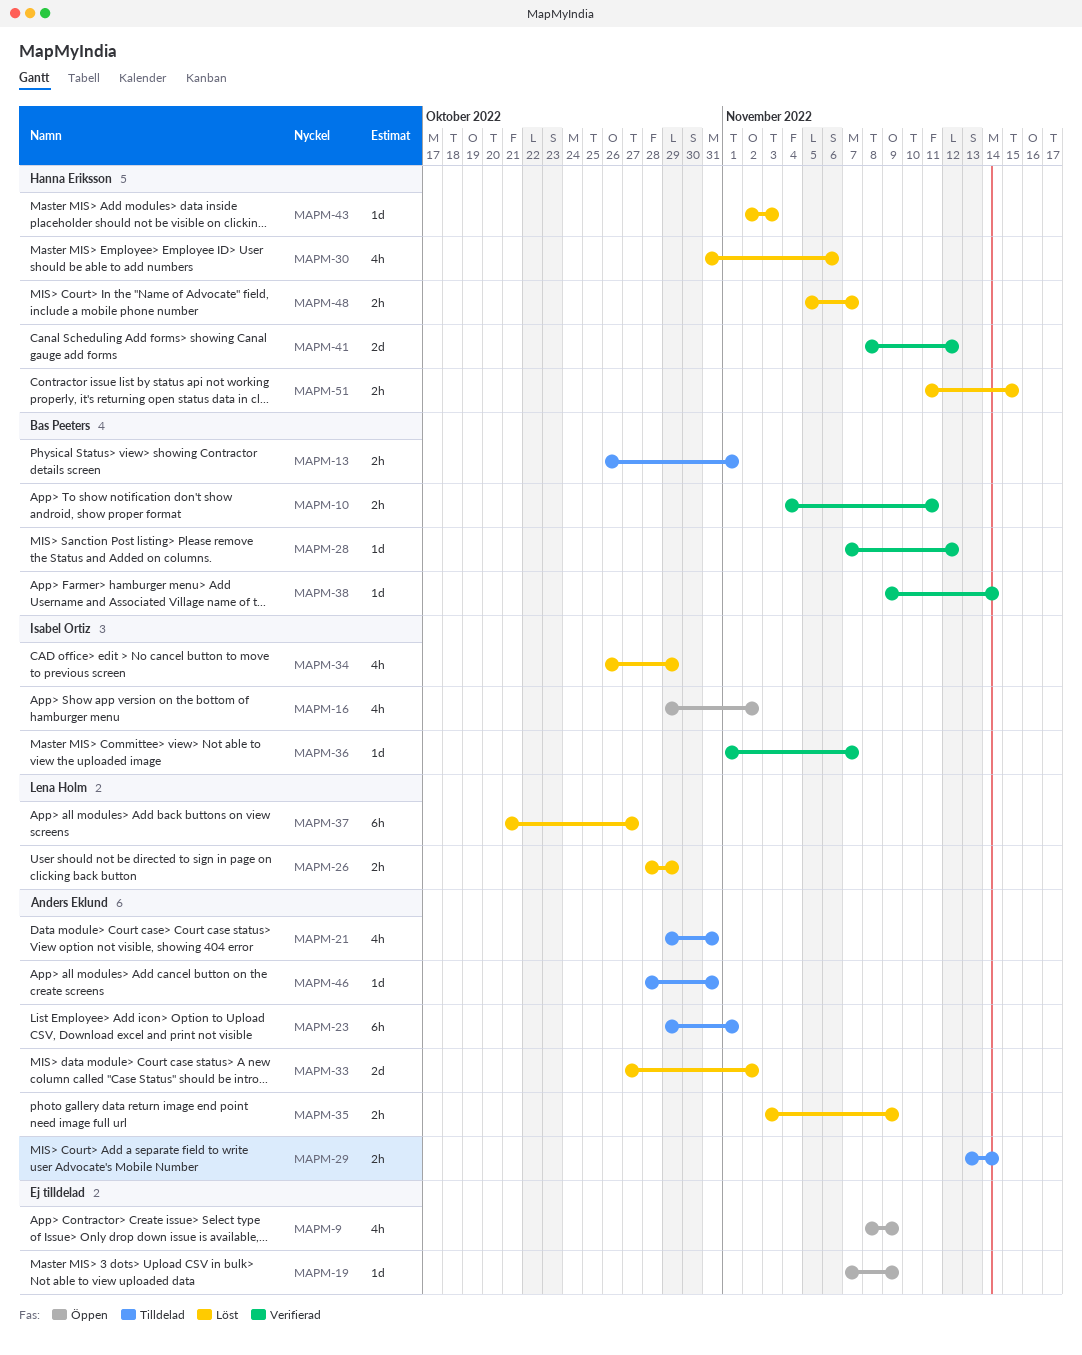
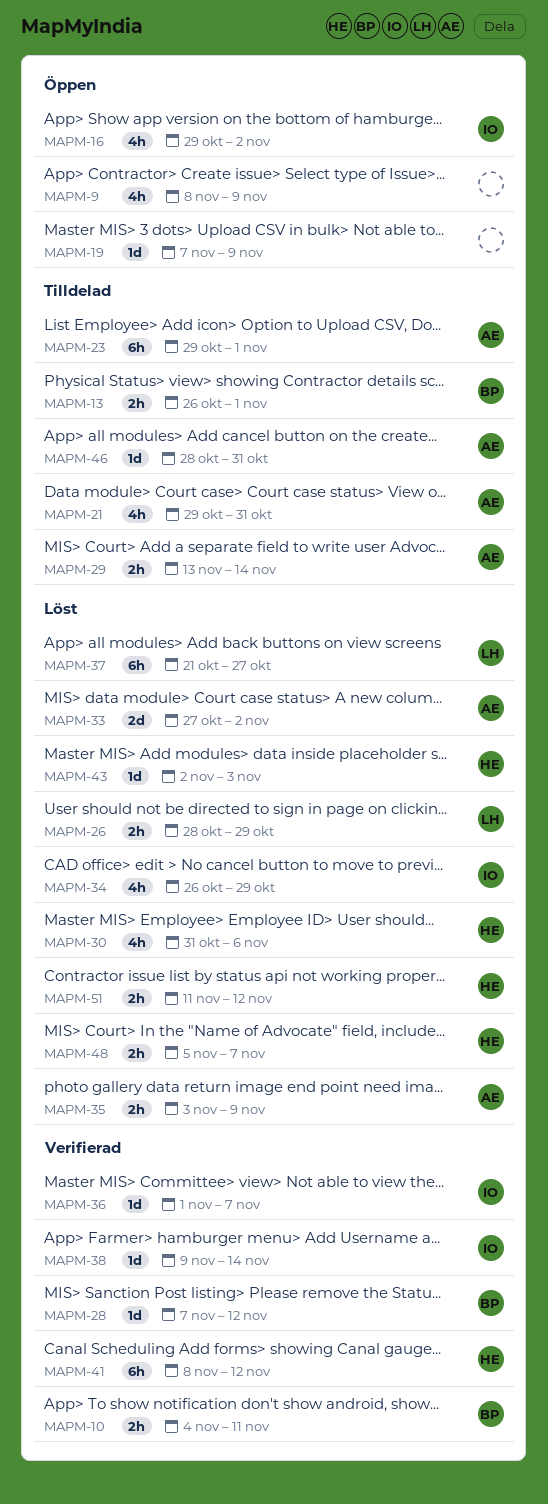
MAPM-38, owner: Bas Peeters -> Isabel Ortiz
MAPM-41, estimate: 2d -> 6h
MAPM-51, due: Nov 15 -> Nov 12

